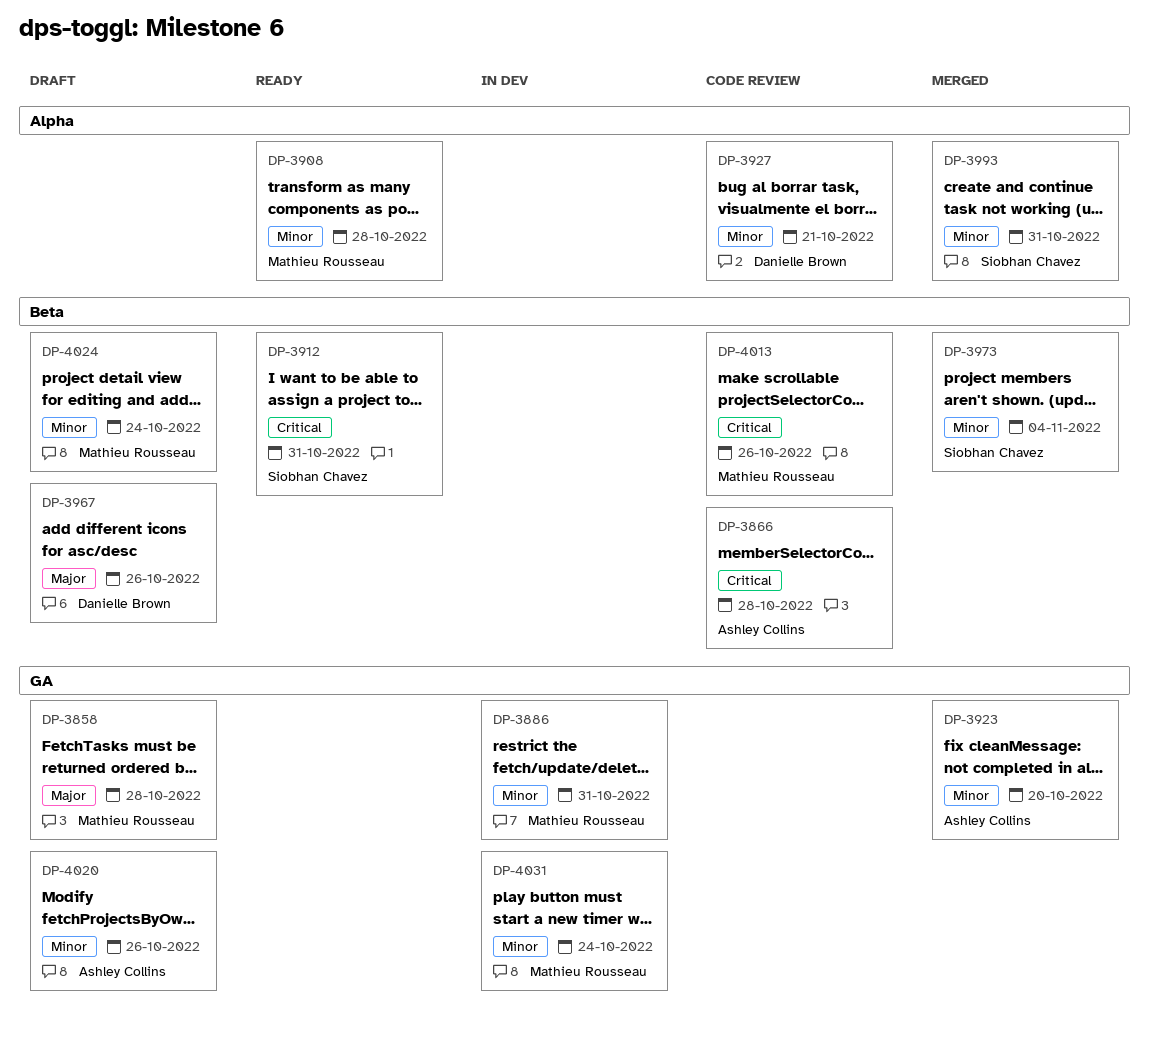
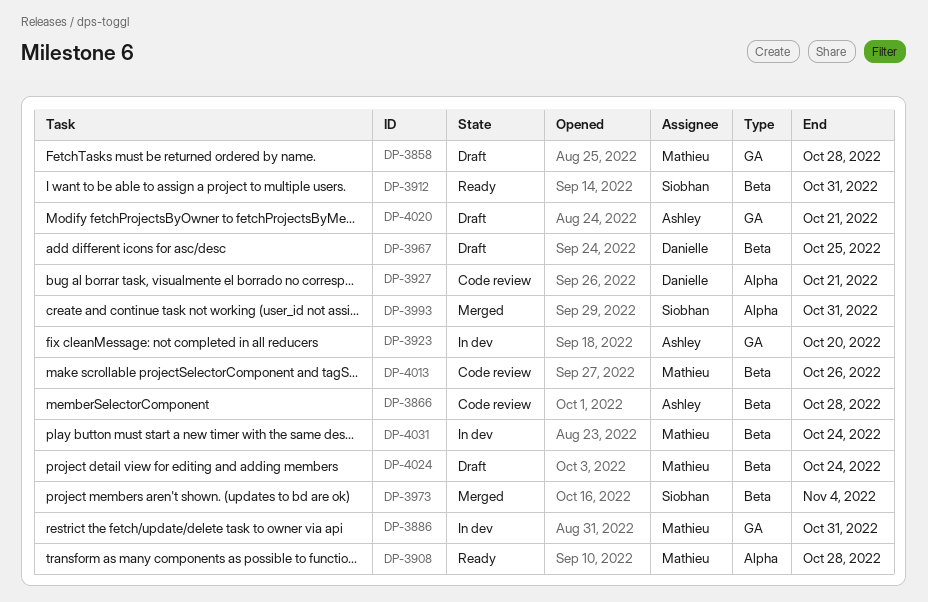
DP-3923, status: Merged -> In dev
DP-3967, due: Oct 26 -> Oct 25
DP-4020, due: Oct 26 -> Oct 21
DP-4031, label: GA -> Beta

